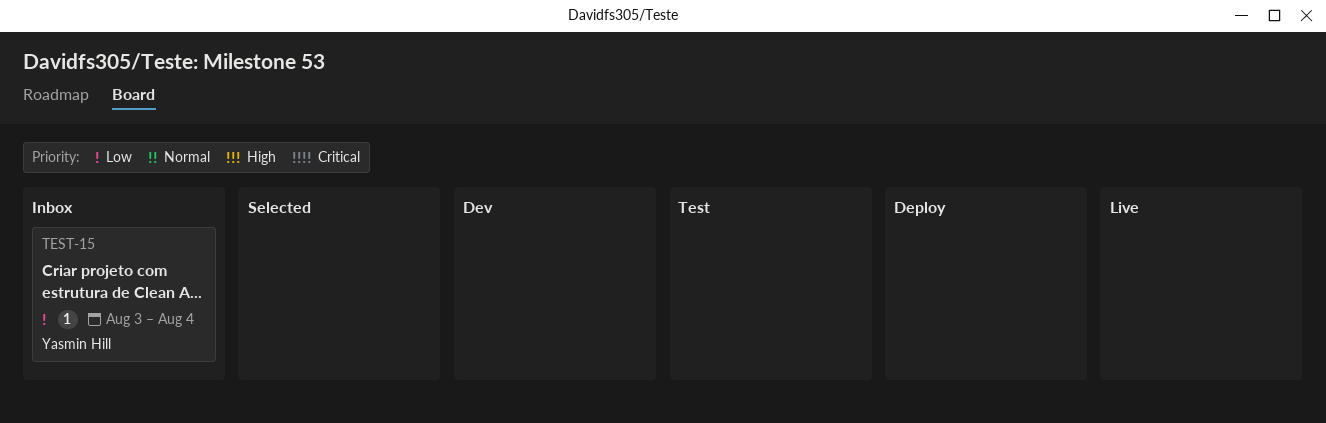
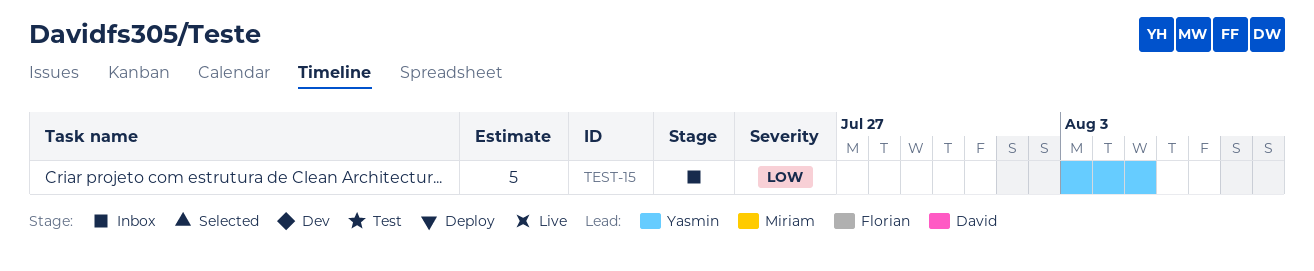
TEST-15, estimate: 1 -> 5
TEST-15, due: Aug 4 -> Aug 5

